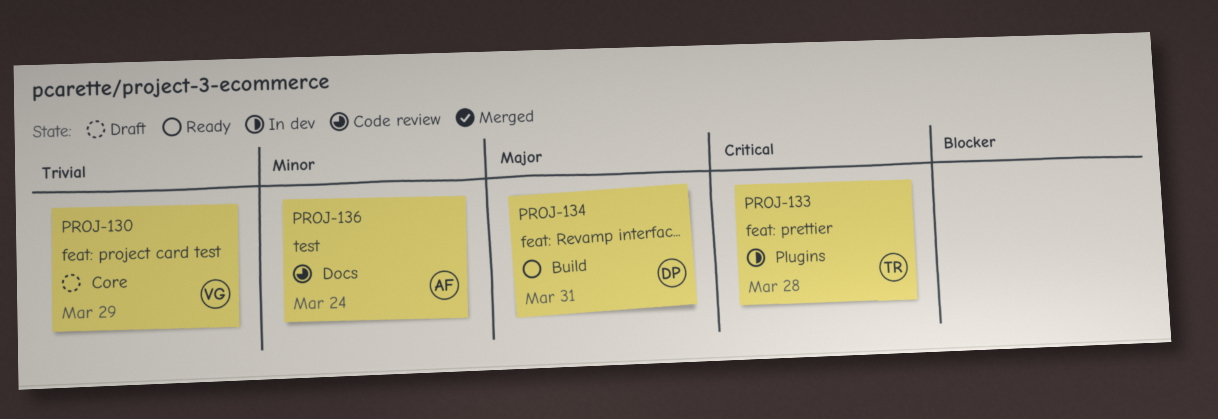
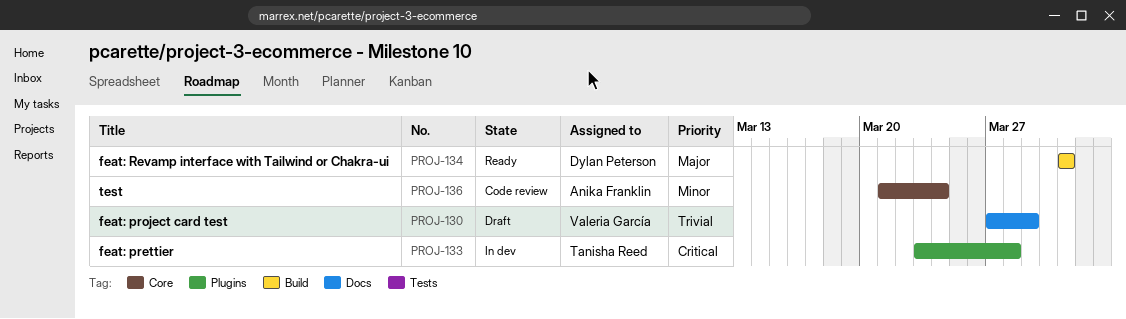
PROJ-130, label: Core -> Docs
PROJ-136, label: Docs -> Core

